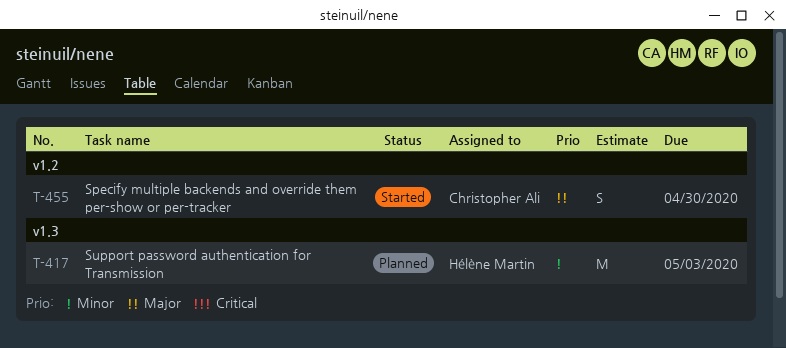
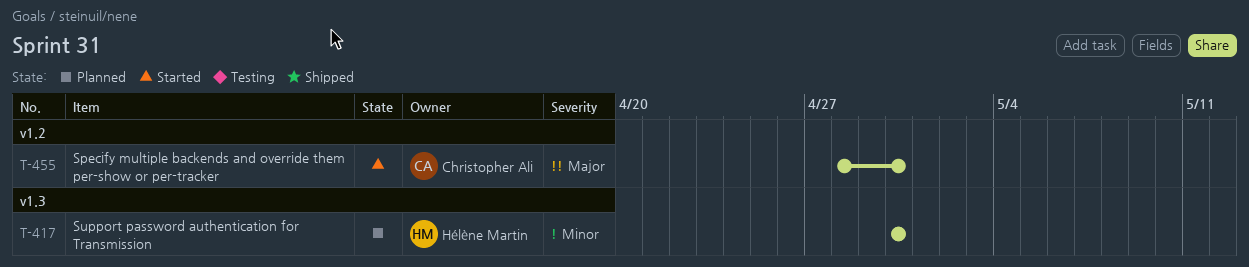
T-417, due: May 3 -> Apr 30

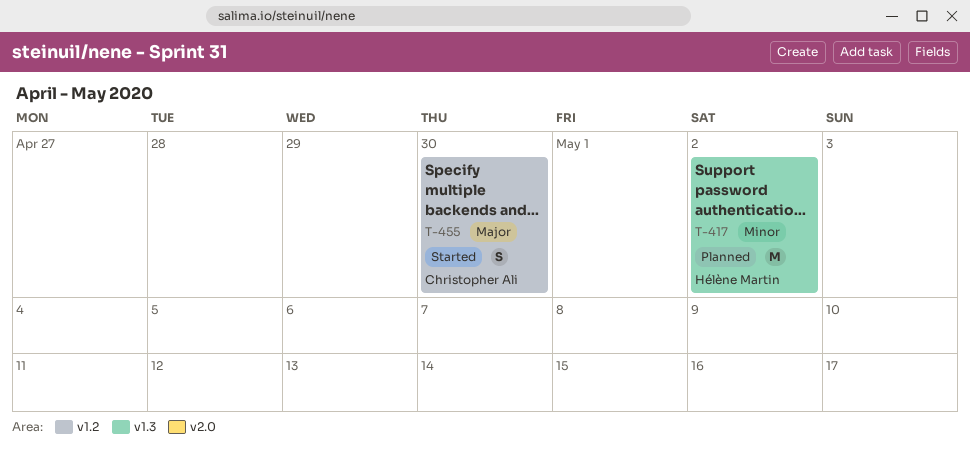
T-417, due: Apr 30 -> May 2

